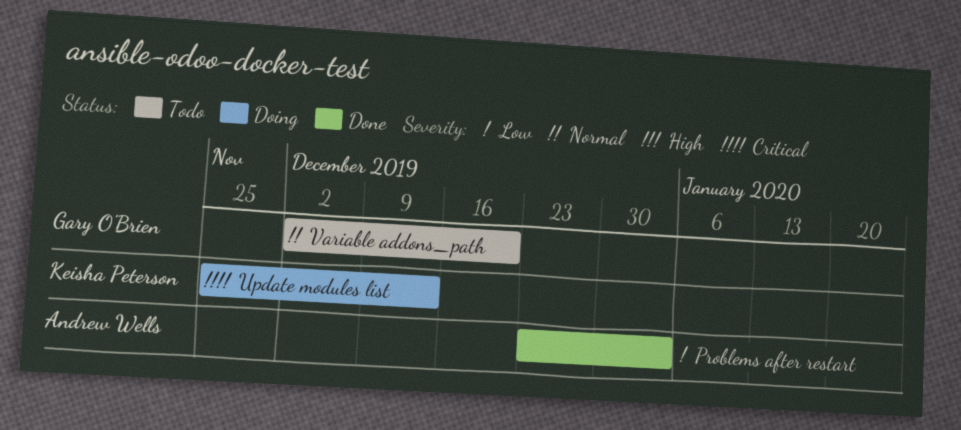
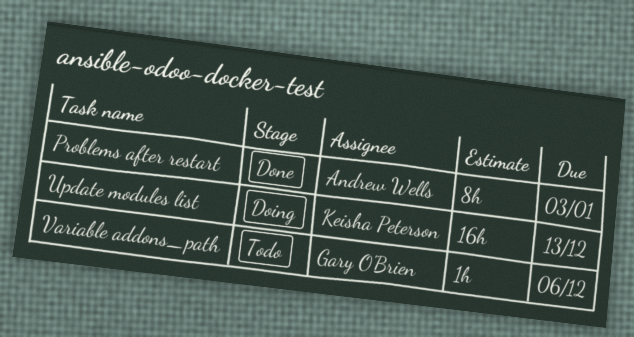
Variable addons_path, due: Dec 20 -> Dec 6

